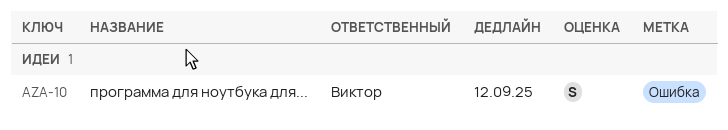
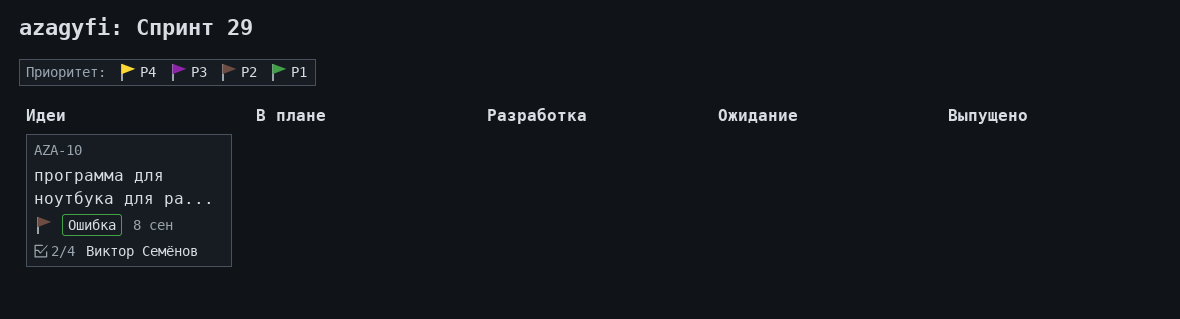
AZA-10, due: Sep 12 -> Sep 8

